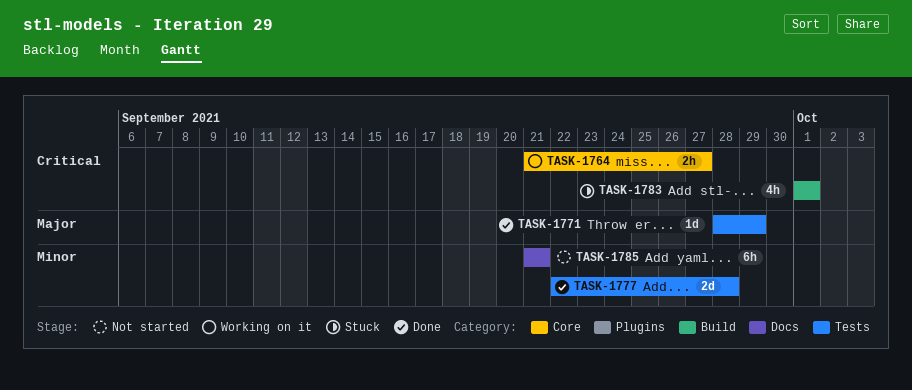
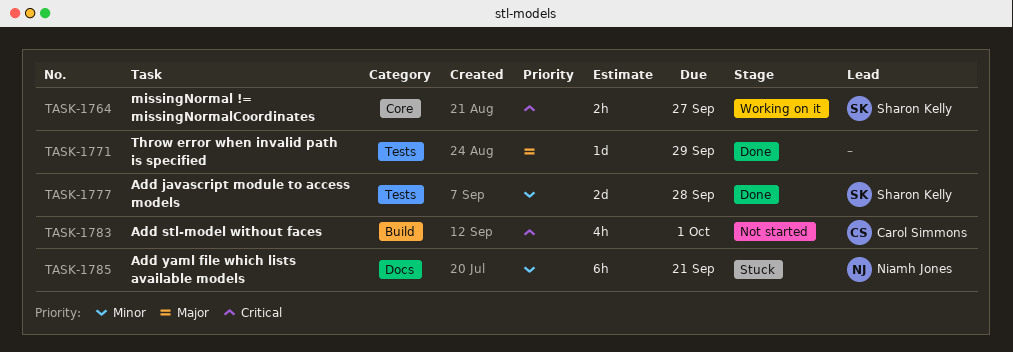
TASK-1783, status: Stuck -> Not started
TASK-1785, status: Not started -> Stuck

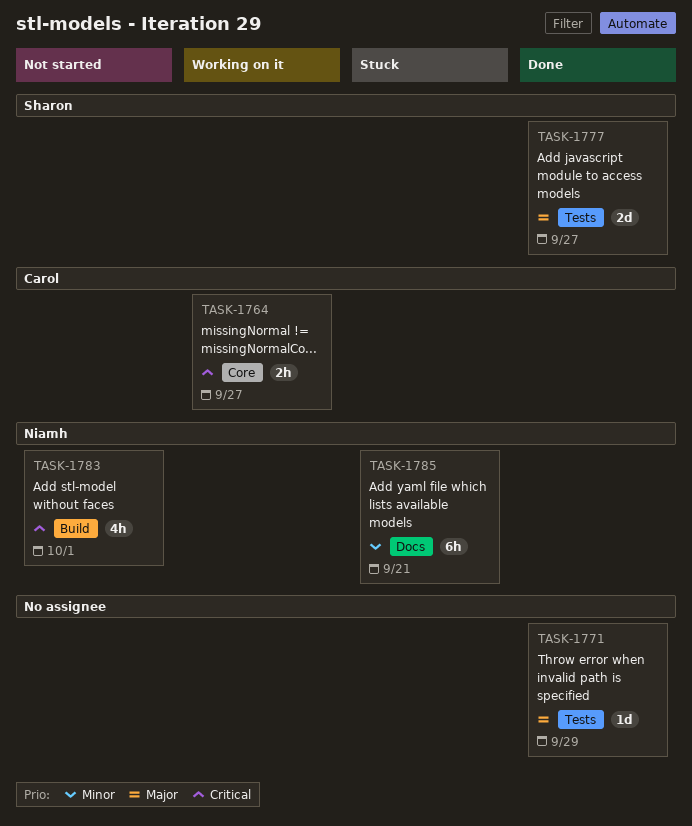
TASK-1764, owner: Sharon Kelly -> Carol Simmons
TASK-1777, priority: Minor -> Major
TASK-1777, due: Sep 28 -> Sep 27
TASK-1783, owner: Carol Simmons -> Niamh Jones

